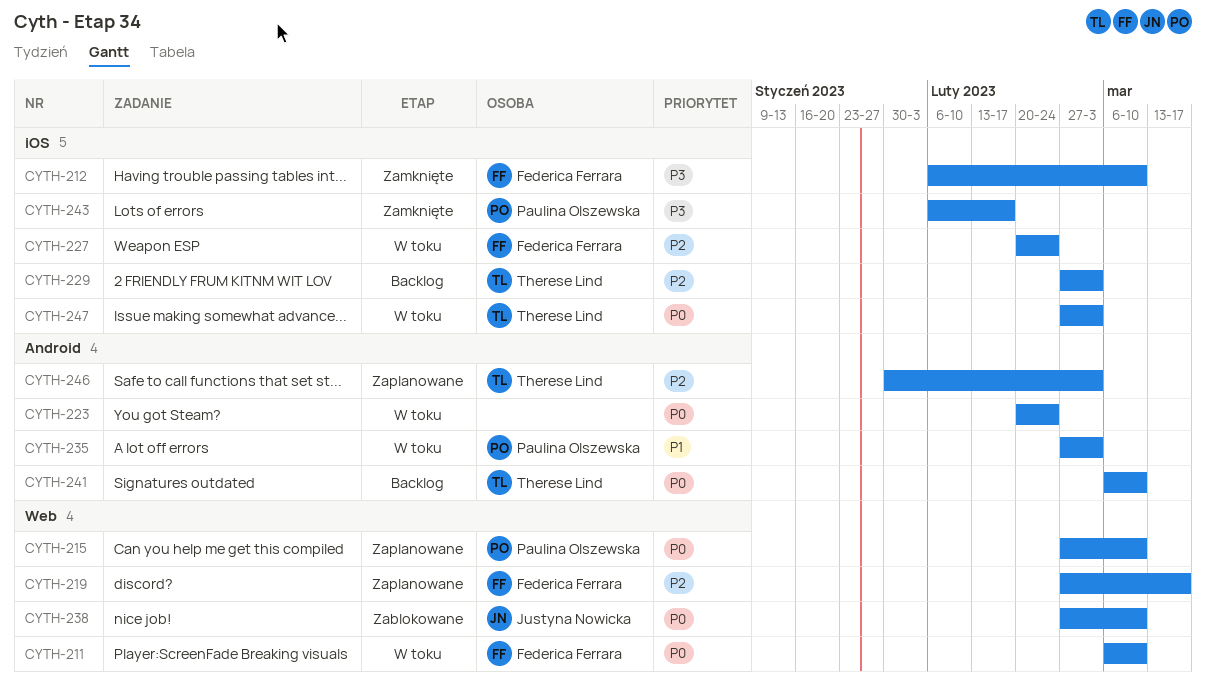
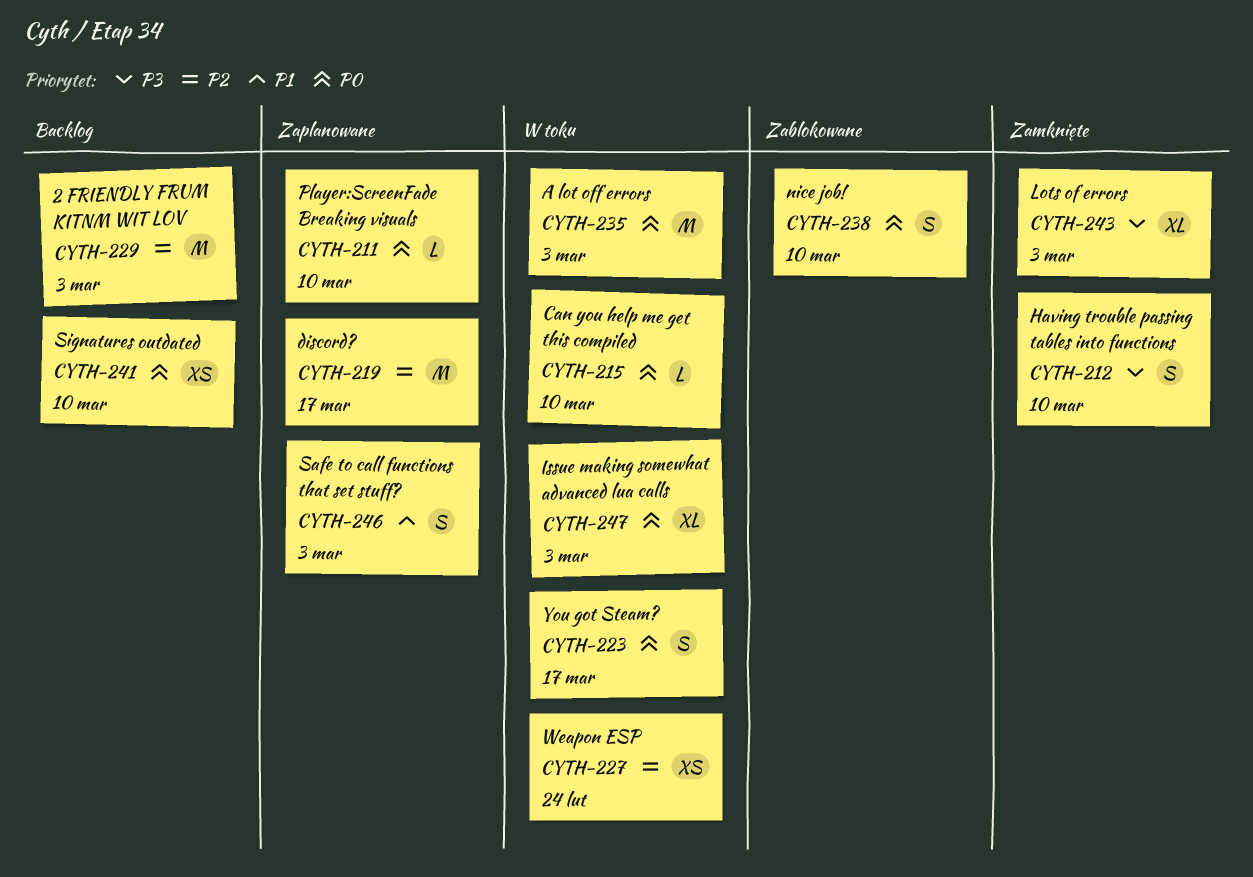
CYTH-211, status: W toku -> Zaplanowane
CYTH-215, status: Zaplanowane -> W toku
CYTH-223, due: Feb 24 -> Mar 17
CYTH-235, priority: P1 -> P0
CYTH-243, due: Feb 17 -> Mar 3
CYTH-246, priority: P2 -> P1

